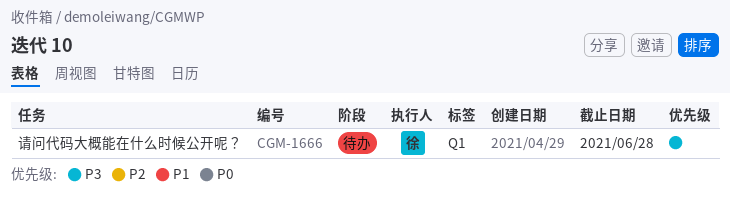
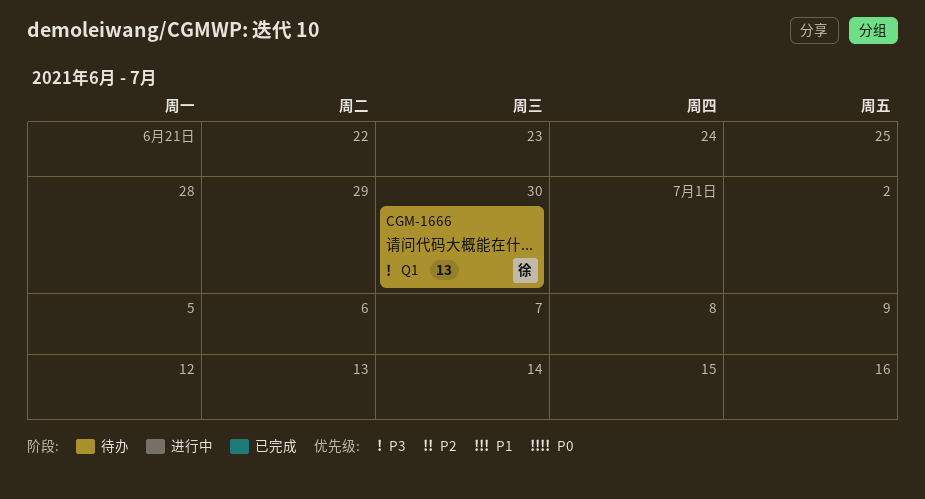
CGM-1666, due: Jun 28 -> Jun 30

